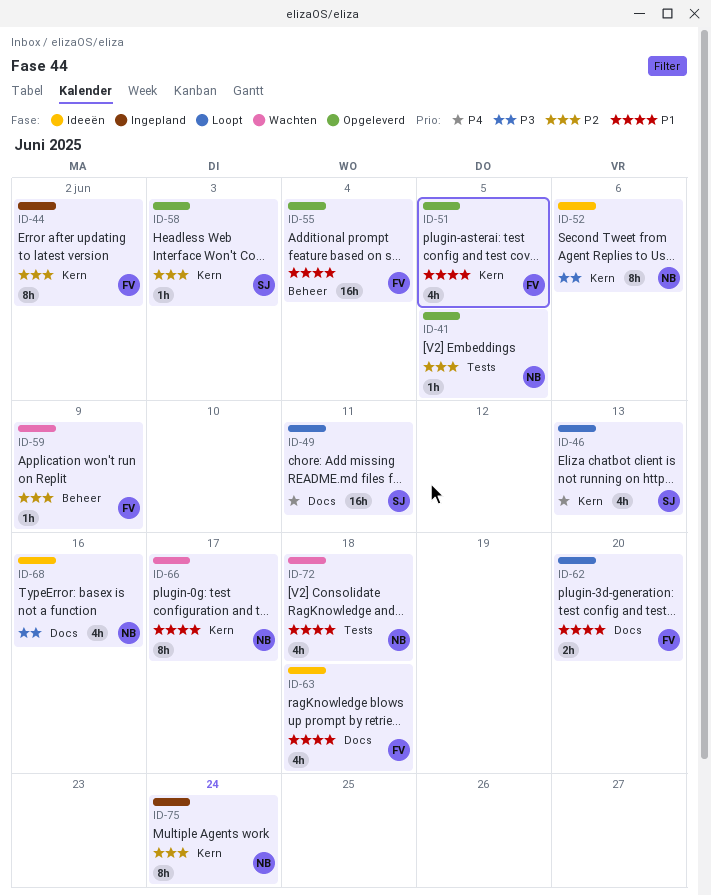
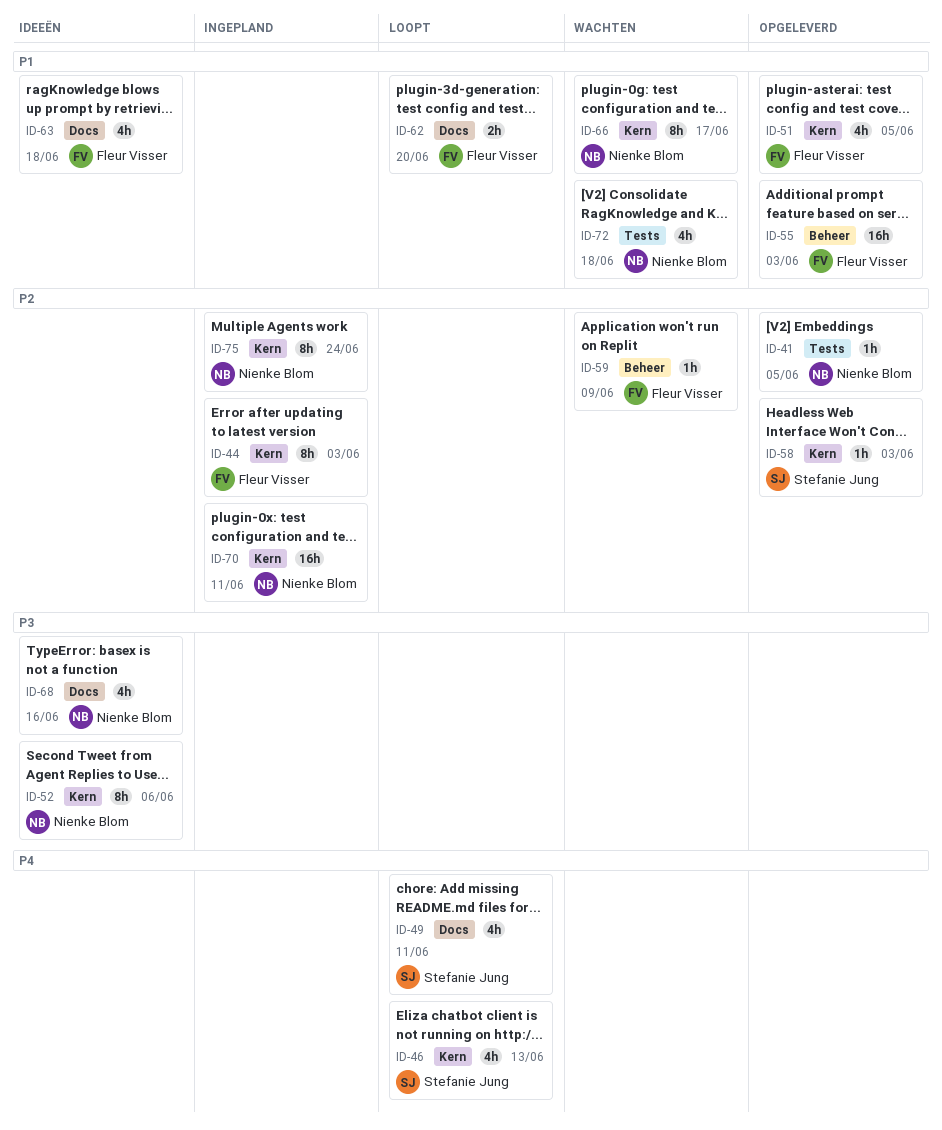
ID-44, due: Jun 2 -> Jun 3
ID-49, estimate: 16h -> 4h
ID-55, due: Jun 4 -> Jun 3
ID-70: none -> present

